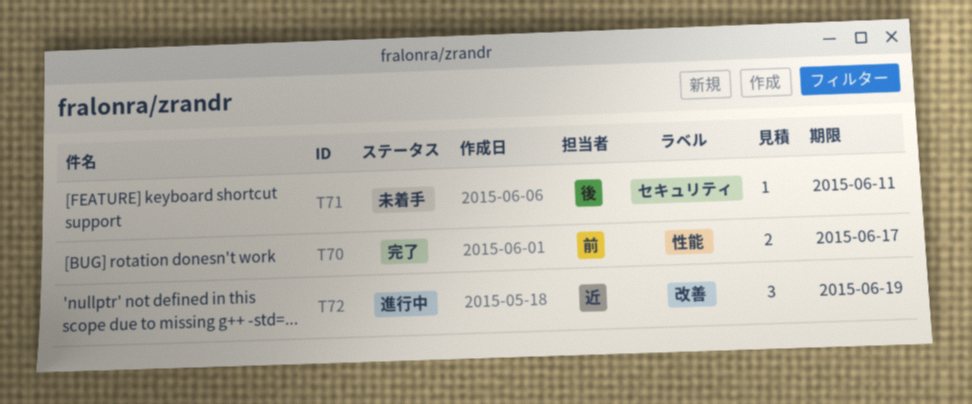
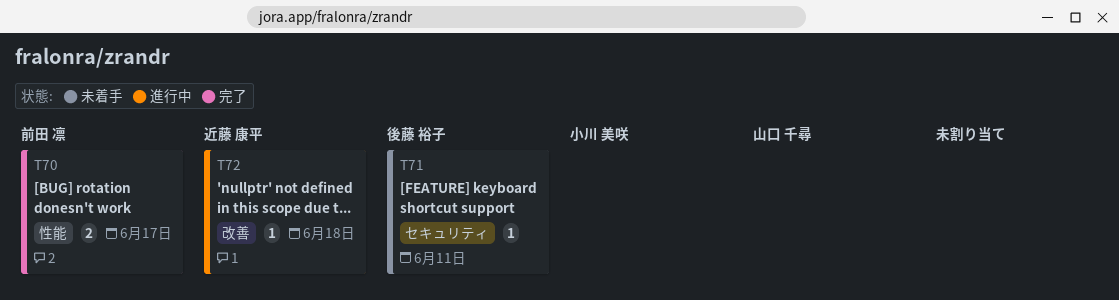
T72, estimate: 3 -> 1
T72, due: Jun 19 -> Jun 18

